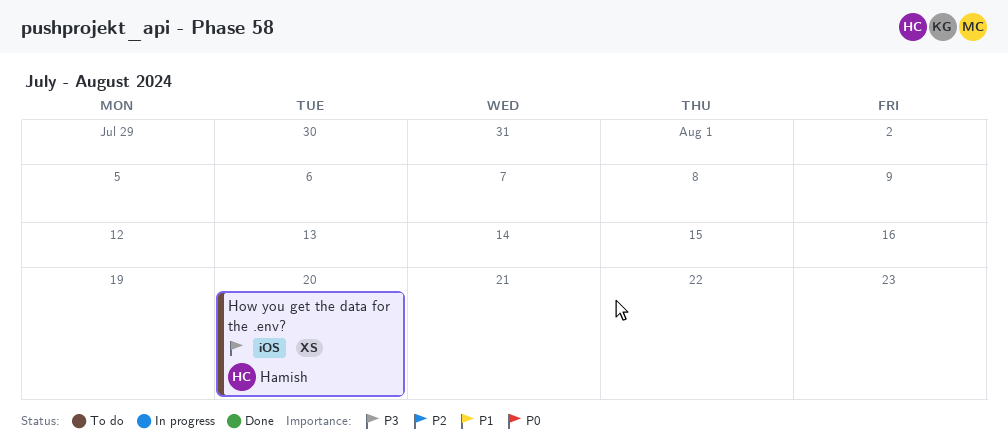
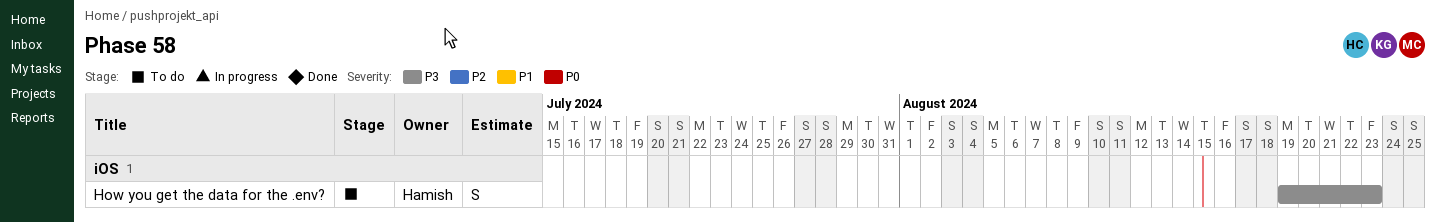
How you get the data for the .env?, estimate: XS -> S
How you get the data for the .env?, due: Aug 20 -> Aug 23

